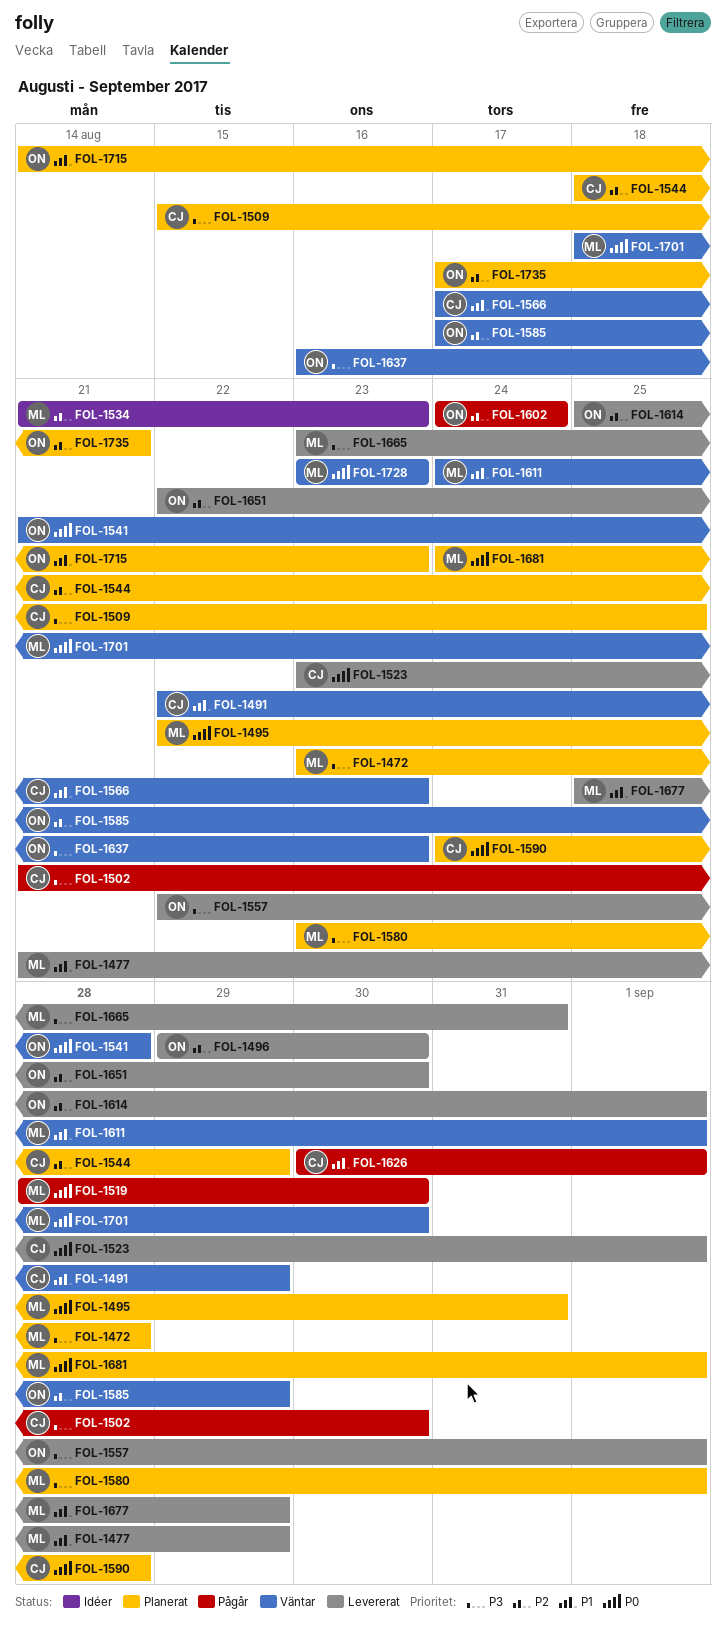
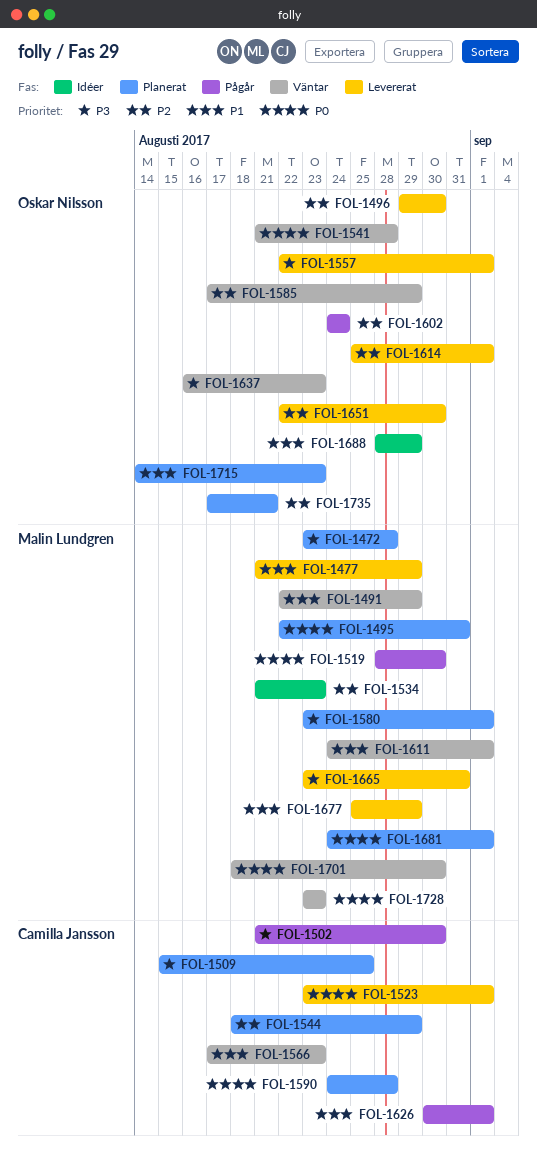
FOL-1491, owner: Camilla Jansson -> Malin Lundgren
FOL-1688: none -> present

